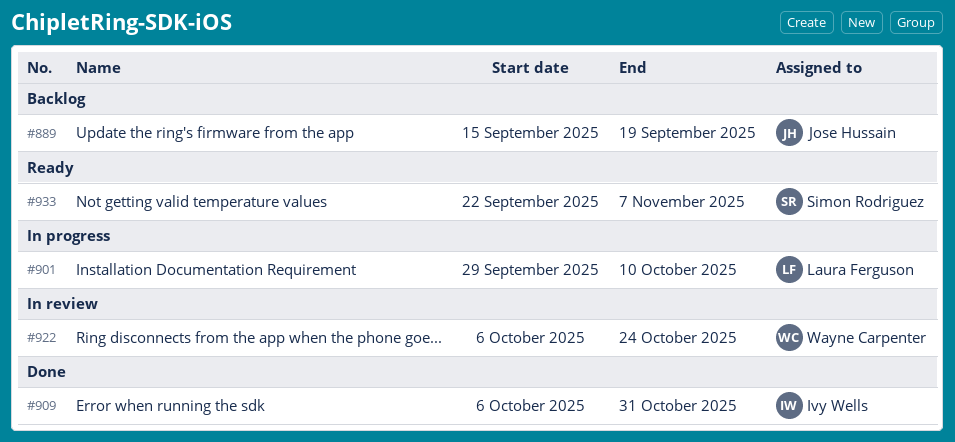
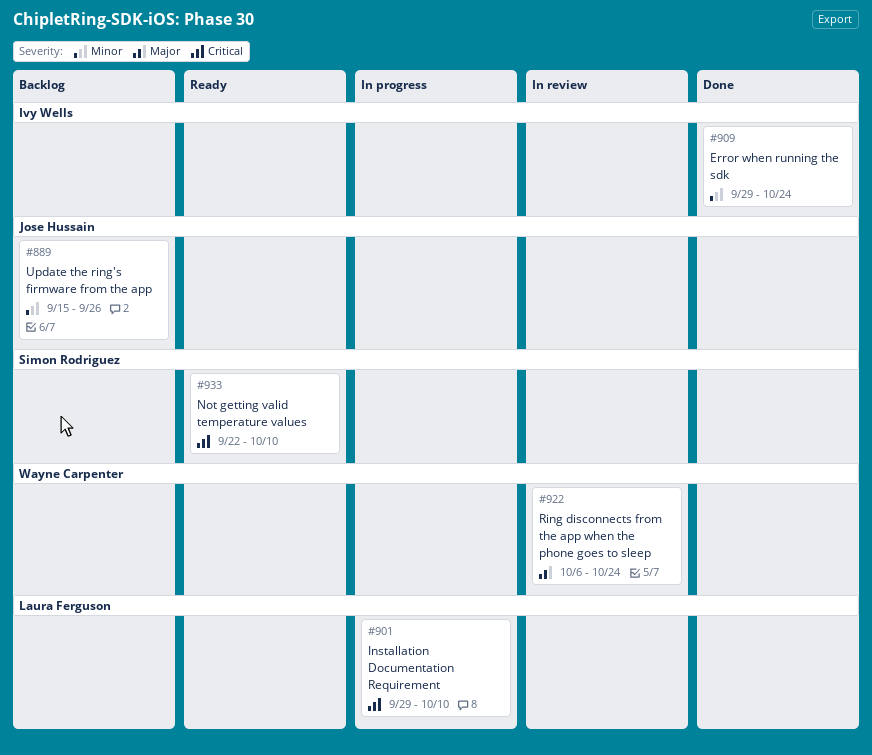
#889, due: Sep 19 -> Sep 26
#909, start: Oct 6 -> Sep 29
#909, due: Oct 31 -> Oct 24
#933, due: Nov 7 -> Oct 10

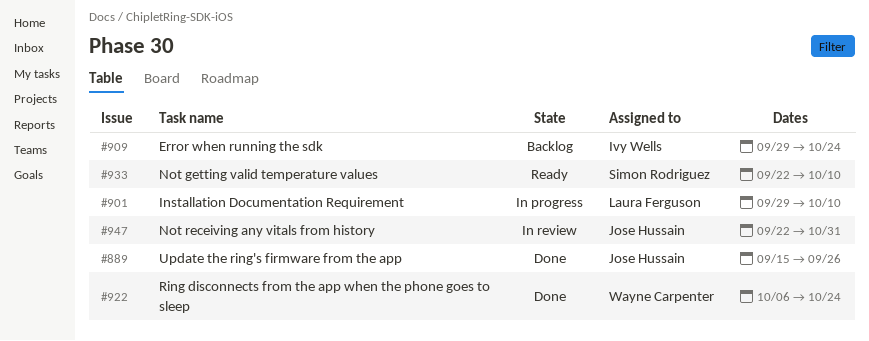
#889, status: Backlog -> Done
#909, status: Done -> Backlog
#922, status: In review -> Done
#947: none -> present

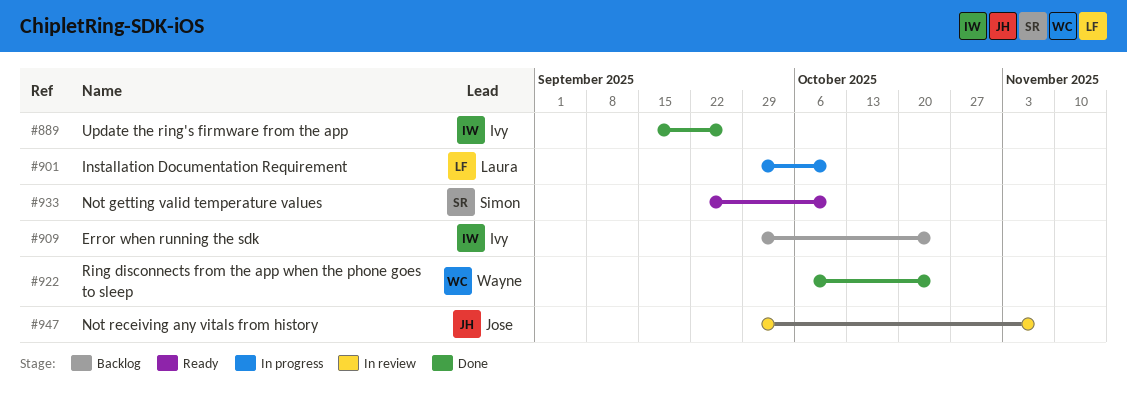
#889, owner: Jose Hussain -> Ivy Wells
#947, start: Sep 22 -> Sep 29
#947, due: Oct 31 -> Nov 7

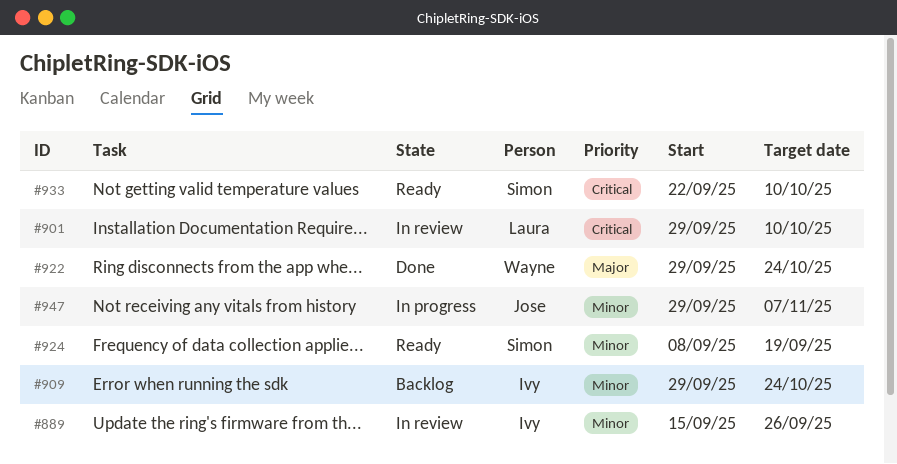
#889, status: Done -> In review
#901, status: In progress -> In review
#922, start: Oct 6 -> Sep 29
#924: none -> present
#947, status: In review -> In progress

